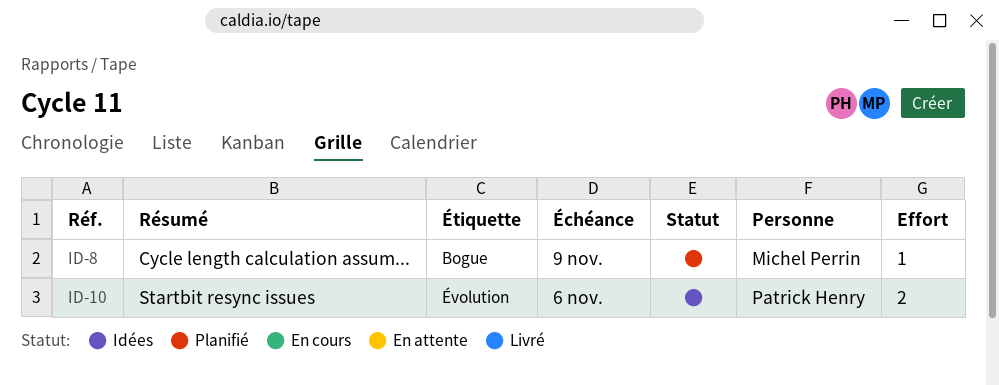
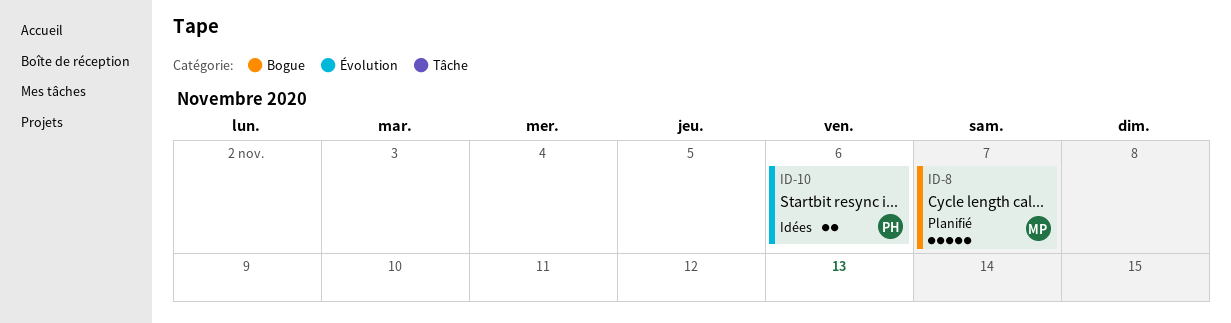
ID-8, estimate: 1 -> 5
ID-8, due: Nov 9 -> Nov 7

